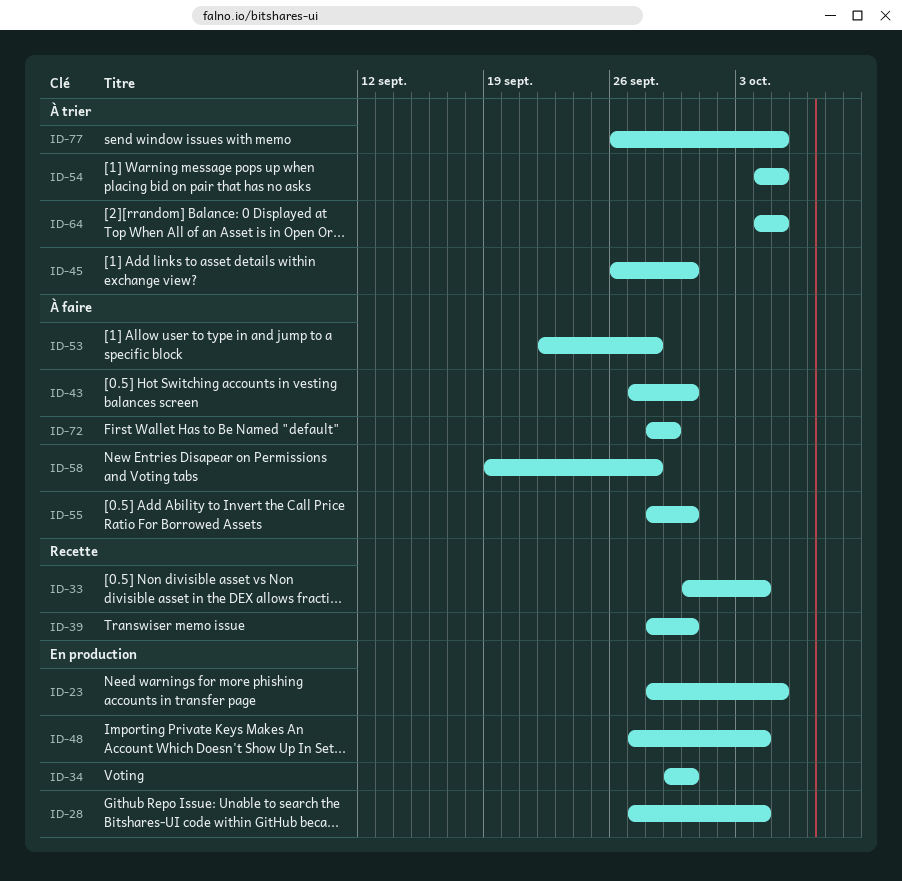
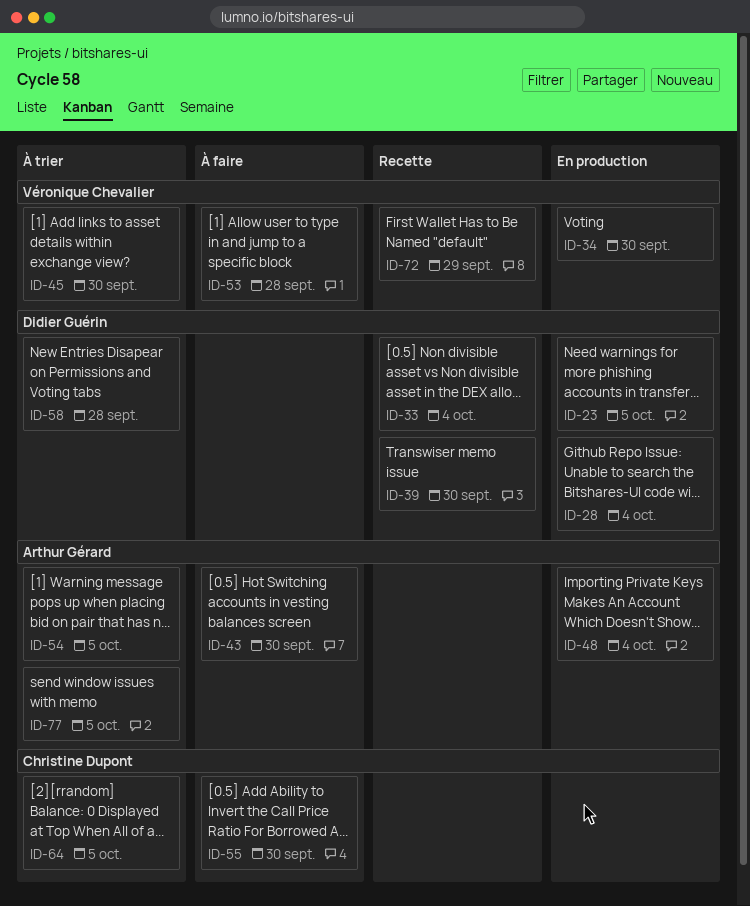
ID-58, status: À faire -> À trier
ID-72, status: À faire -> Recette

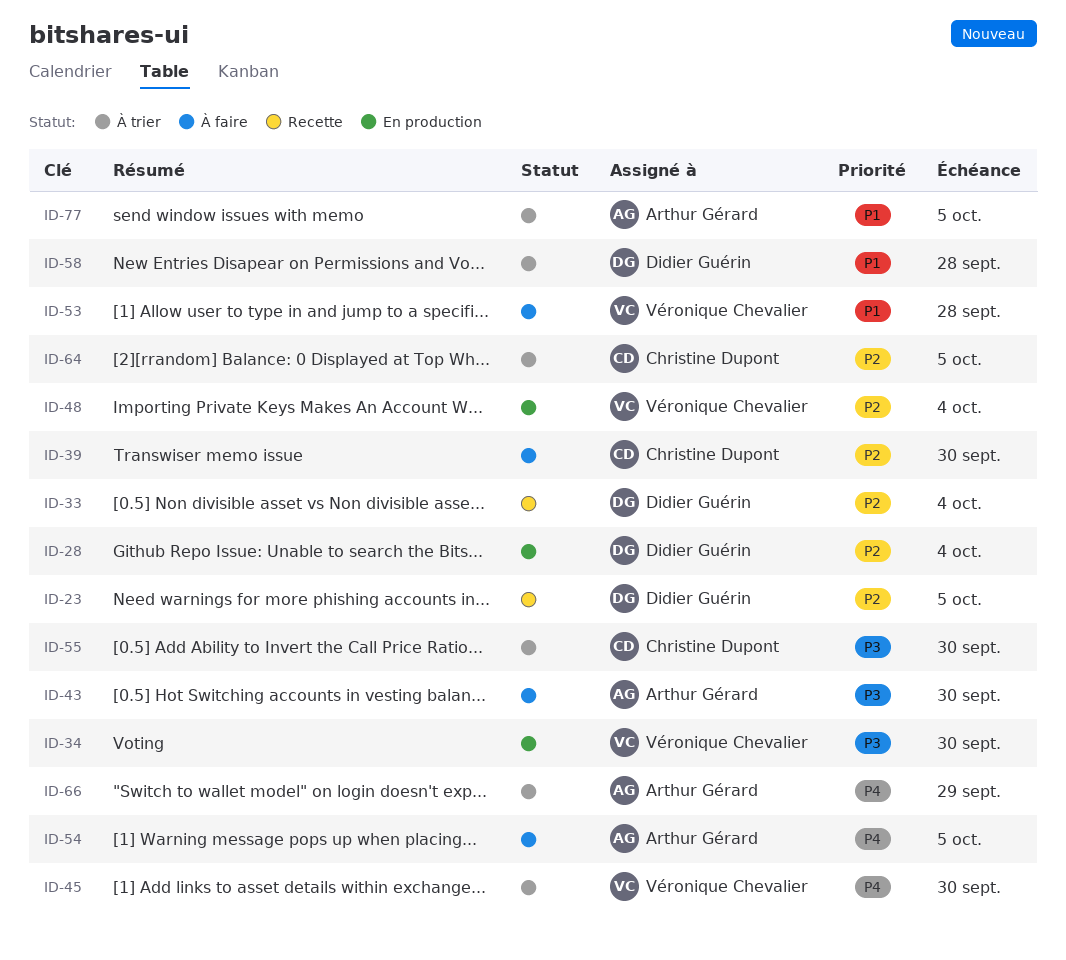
ID-23, status: En production -> Recette
ID-39, status: Recette -> À faire
ID-39, owner: Didier Guérin -> Christine Dupont
ID-48, owner: Arthur Gérard -> Véronique Chevalier
ID-54, status: À trier -> À faire
ID-55, status: À faire -> À trier
ID-66: none -> present
ID-72: present -> none

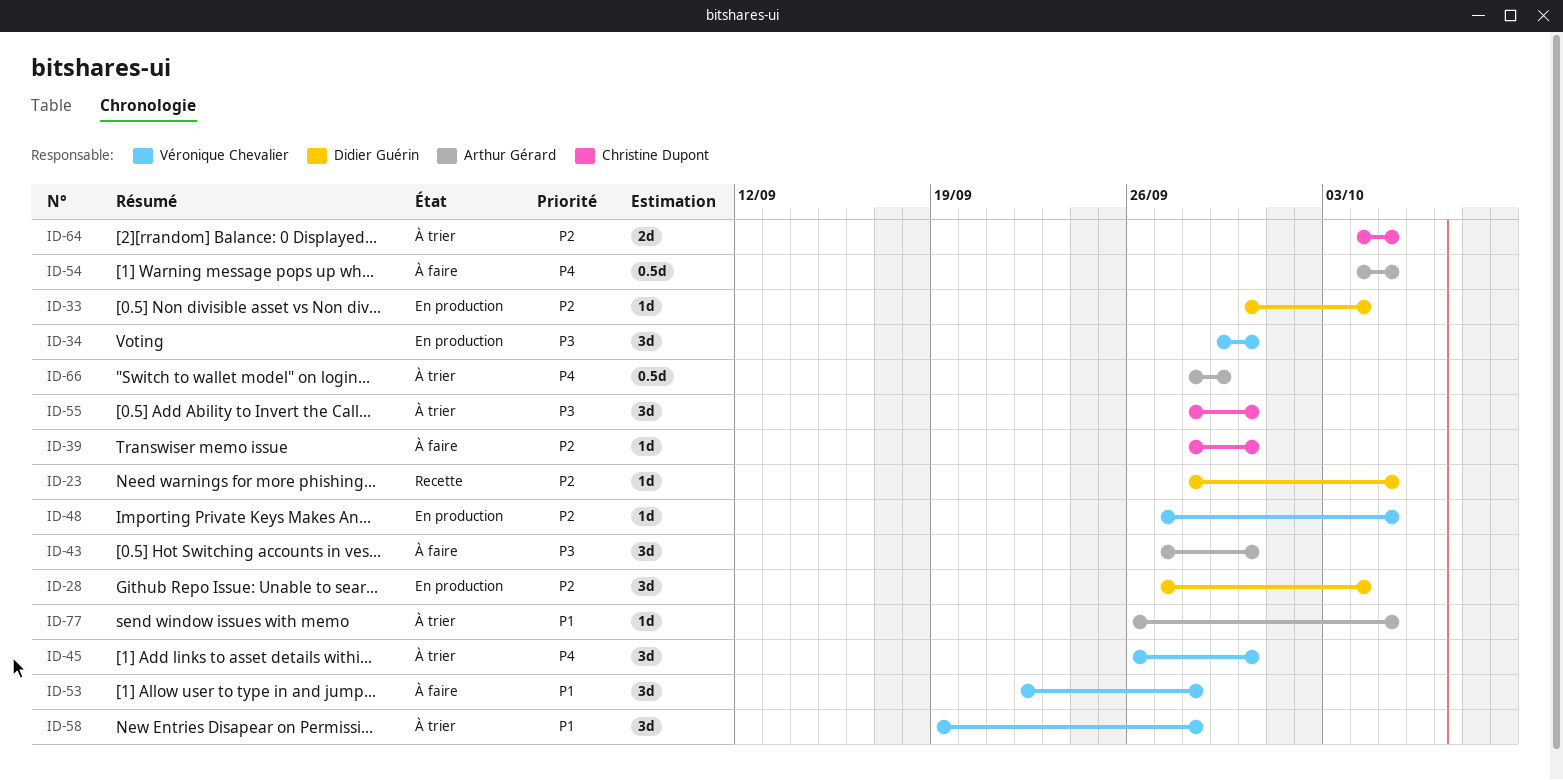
ID-33, status: Recette -> En production
ID-48, due: Oct 4 -> Oct 5
ID-58, owner: Didier Guérin -> Véronique Chevalier

